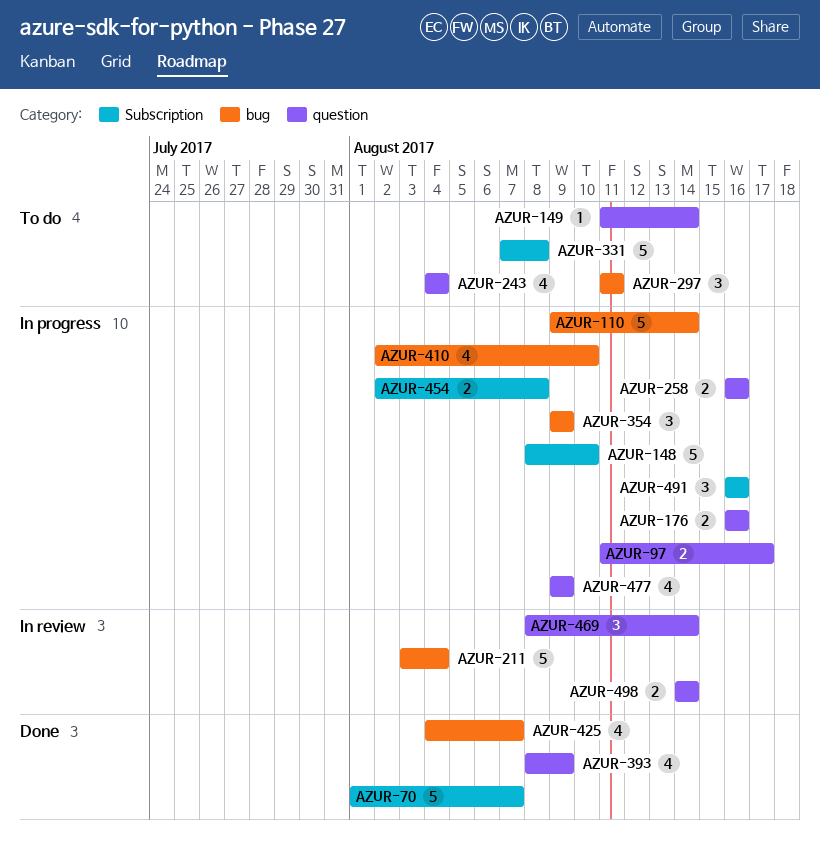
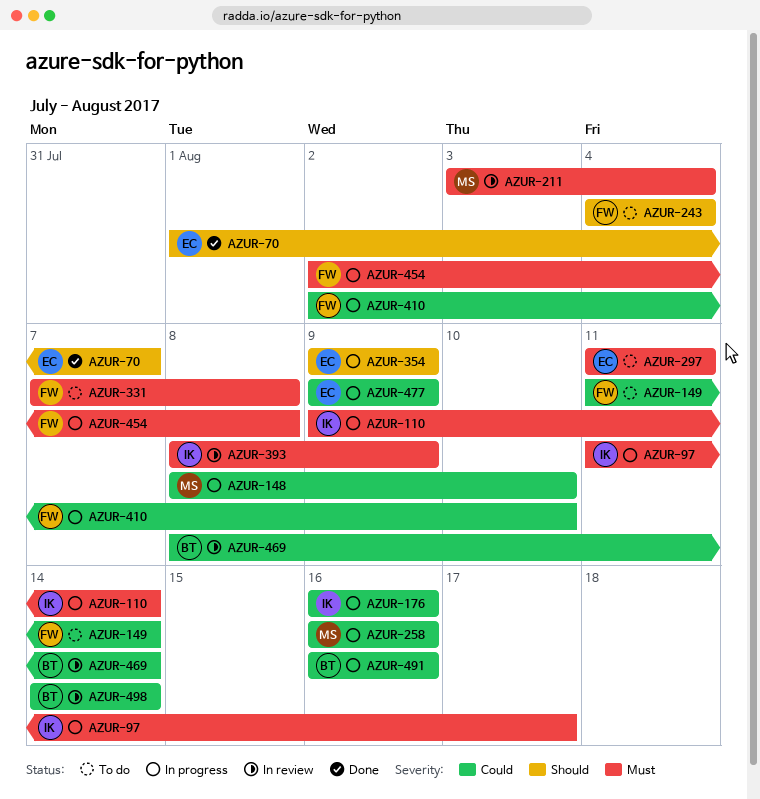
AZUR-393, status: Done -> In review
AZUR-425: present -> none

